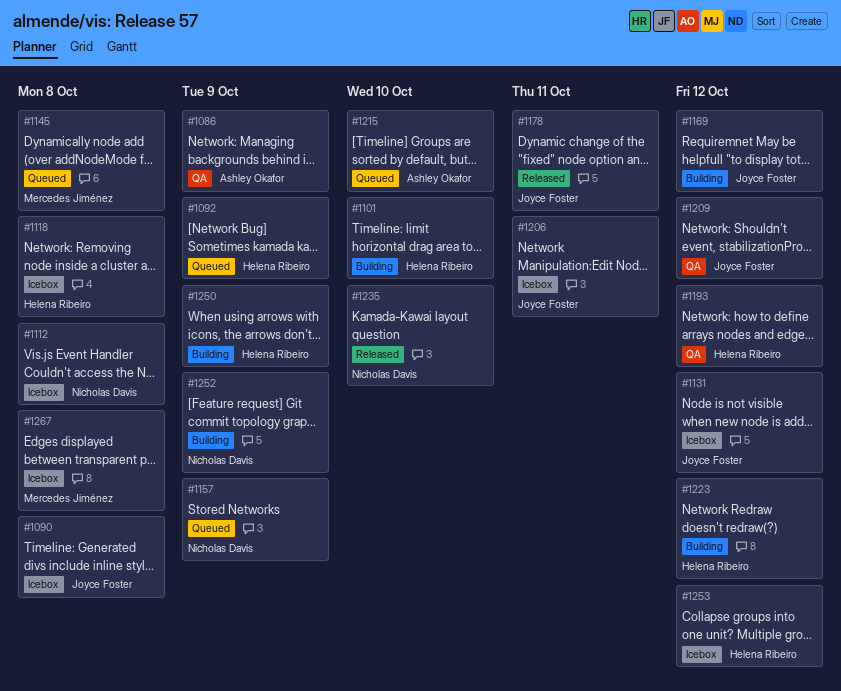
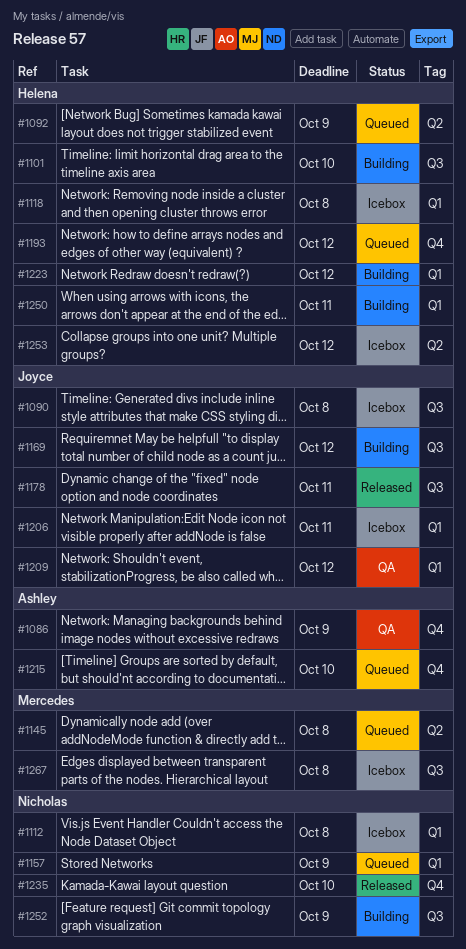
#1131: present -> none
#1193, status: QA -> Queued
#1250, due: Oct 9 -> Oct 11

